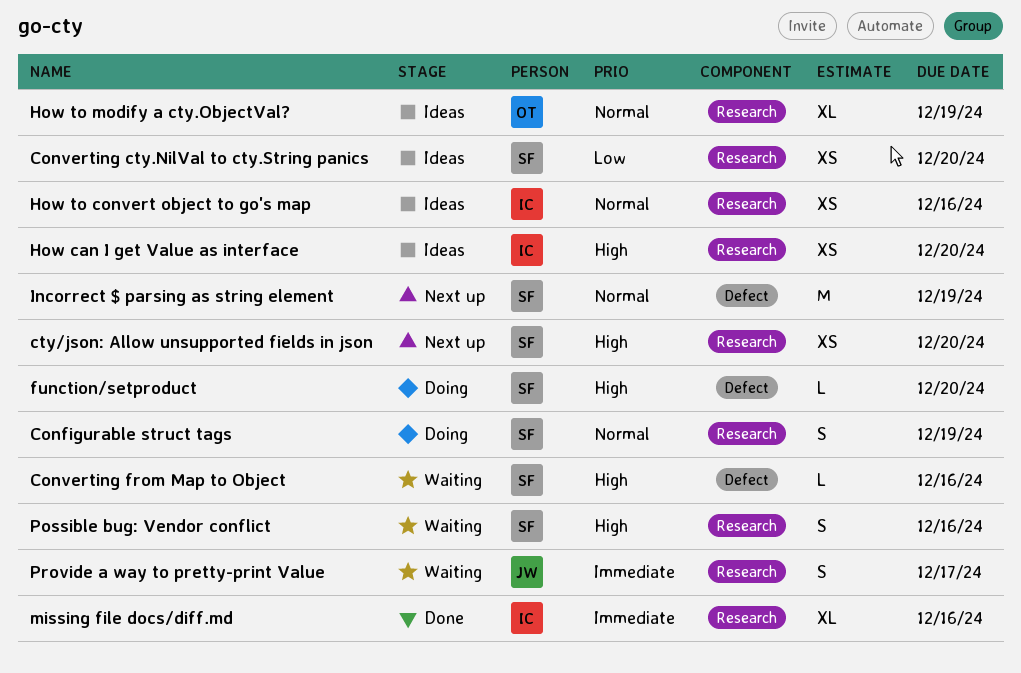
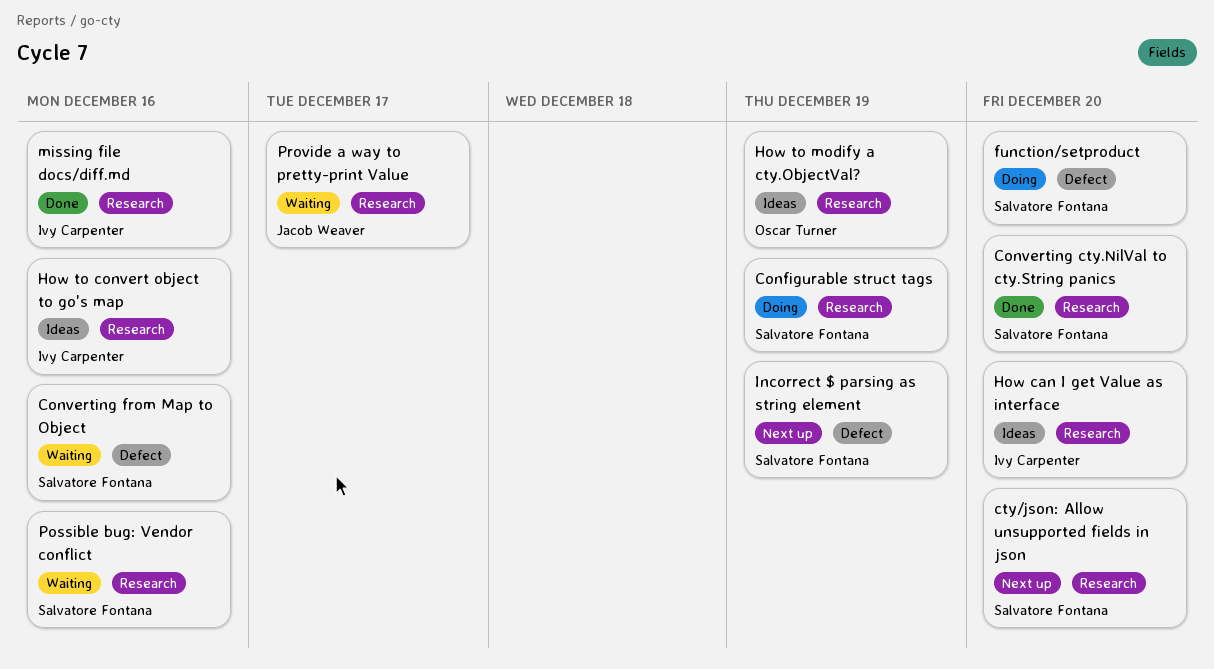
Converting cty.NilVal to cty.String panics, status: Ideas -> Done

